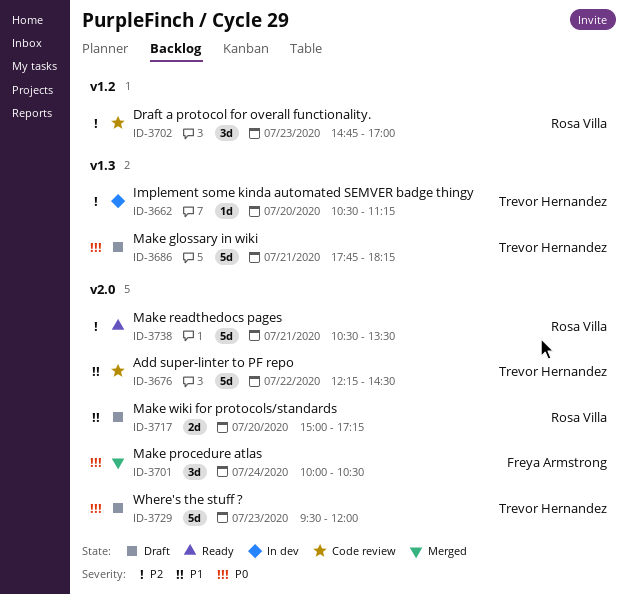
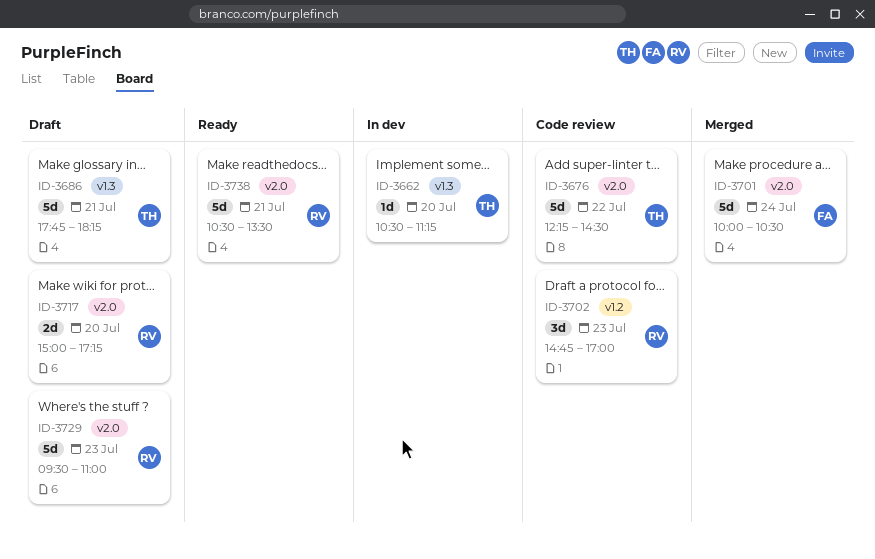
ID-3701, estimate: 3d -> 5d
ID-3729, owner: Trevor Hernandez -> Rosa Villa
ID-3729, ends: 12:00 -> 11:00

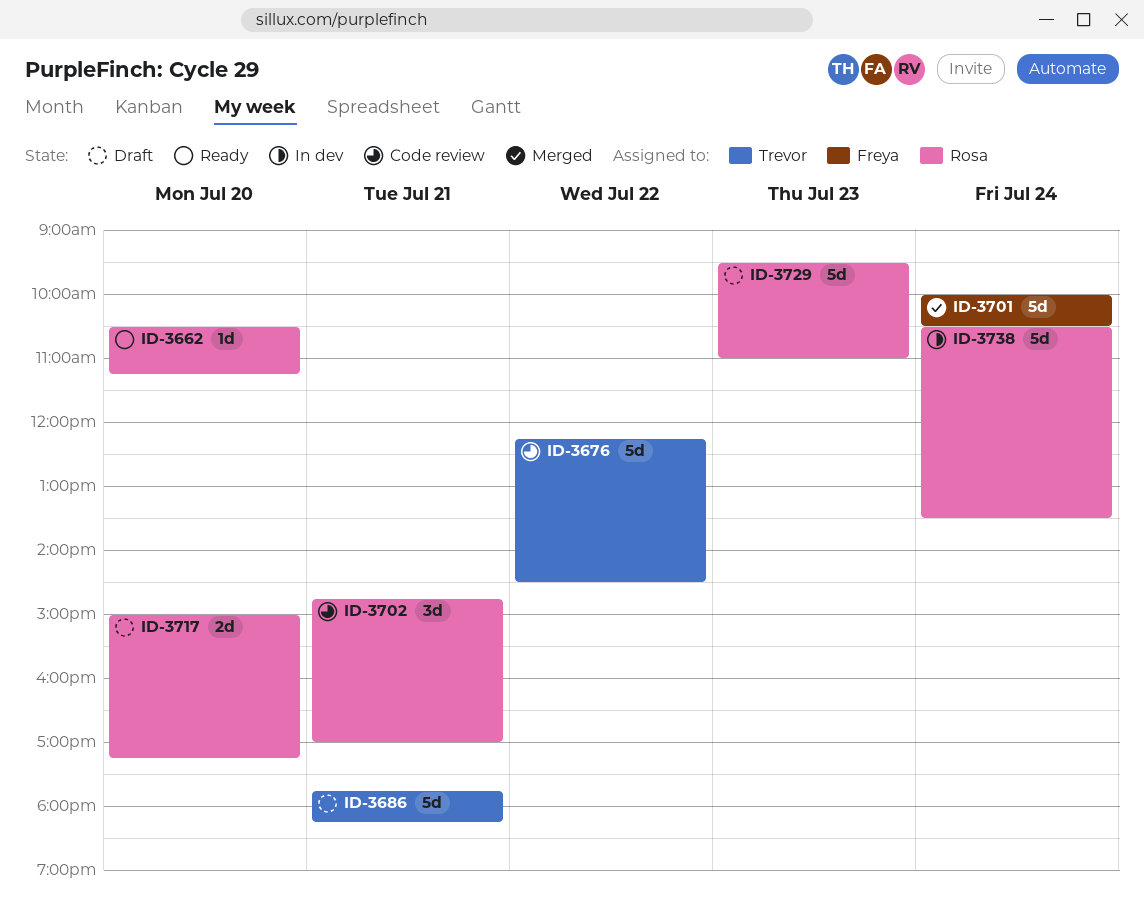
ID-3662, status: In dev -> Ready
ID-3662, owner: Trevor -> Rosa
ID-3702, day: Jul 23 -> Jul 21
ID-3738, status: Ready -> In dev
ID-3738, day: Jul 21 -> Jul 24

